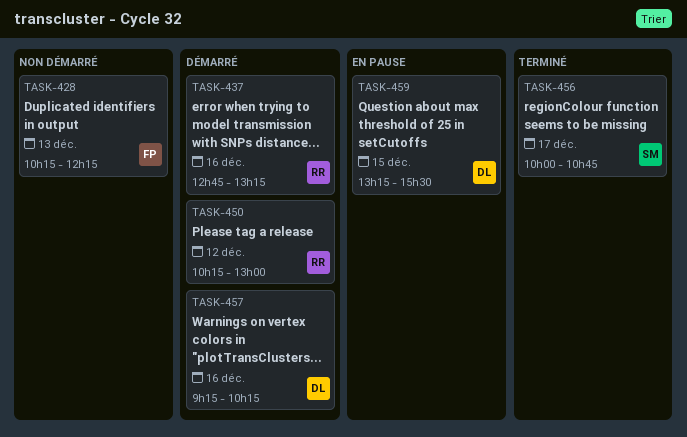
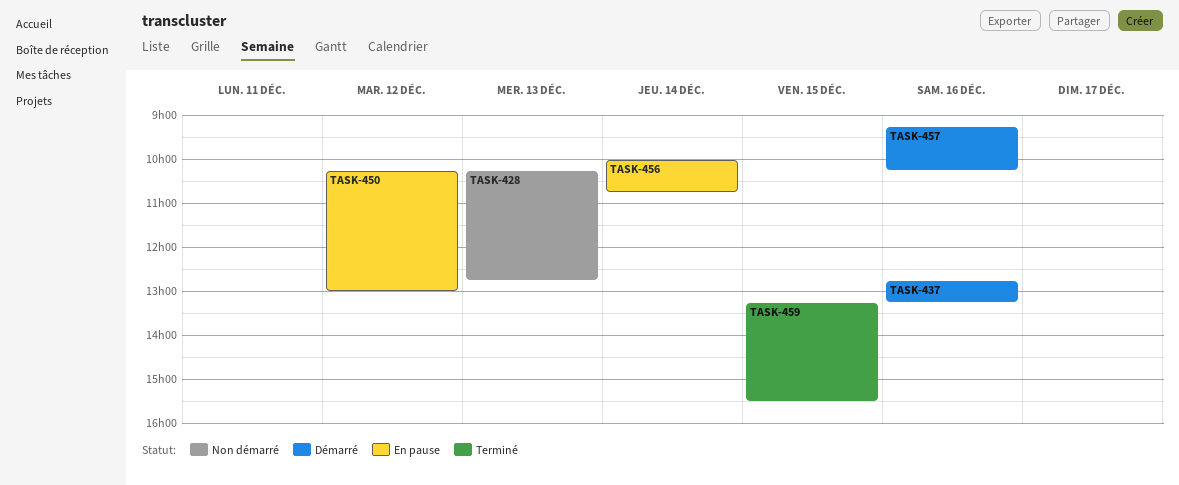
TASK-428, ends: 12:15 -> 12:45
TASK-450, status: Démarré -> En pause
TASK-456, status: Terminé -> En pause
TASK-456, day: Dec 17 -> Dec 14
TASK-459, status: En pause -> Terminé

